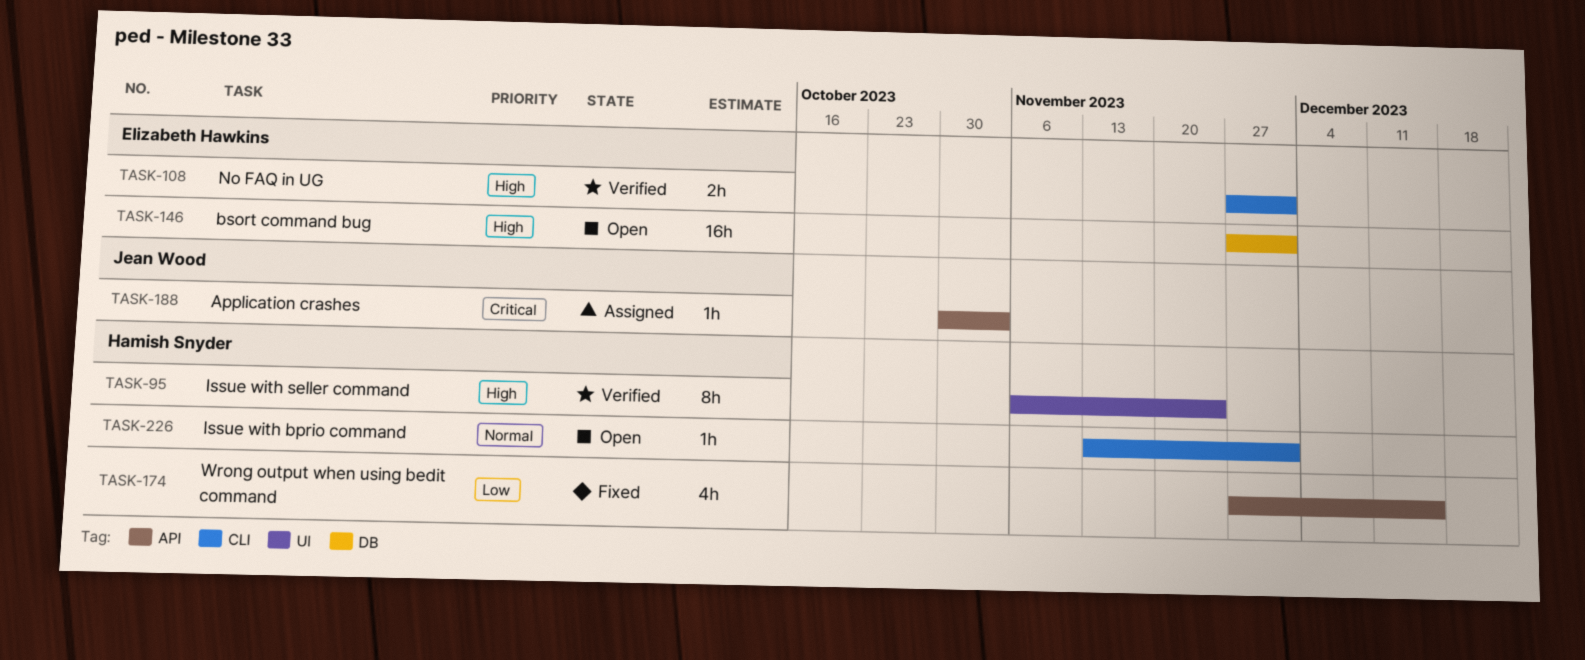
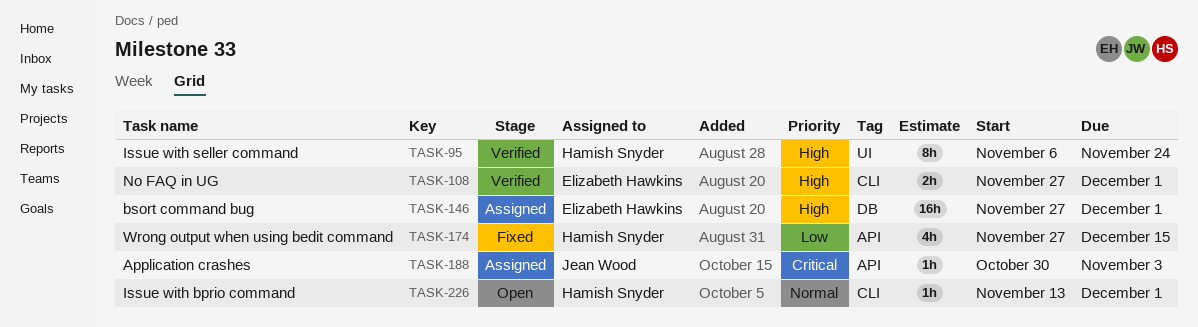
TASK-146, status: Open -> Assigned

